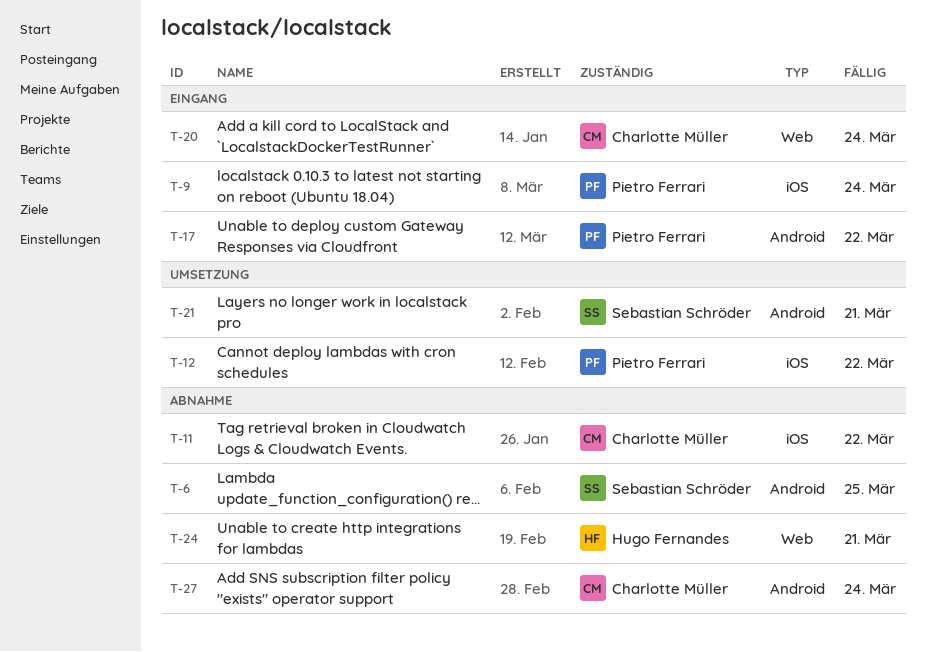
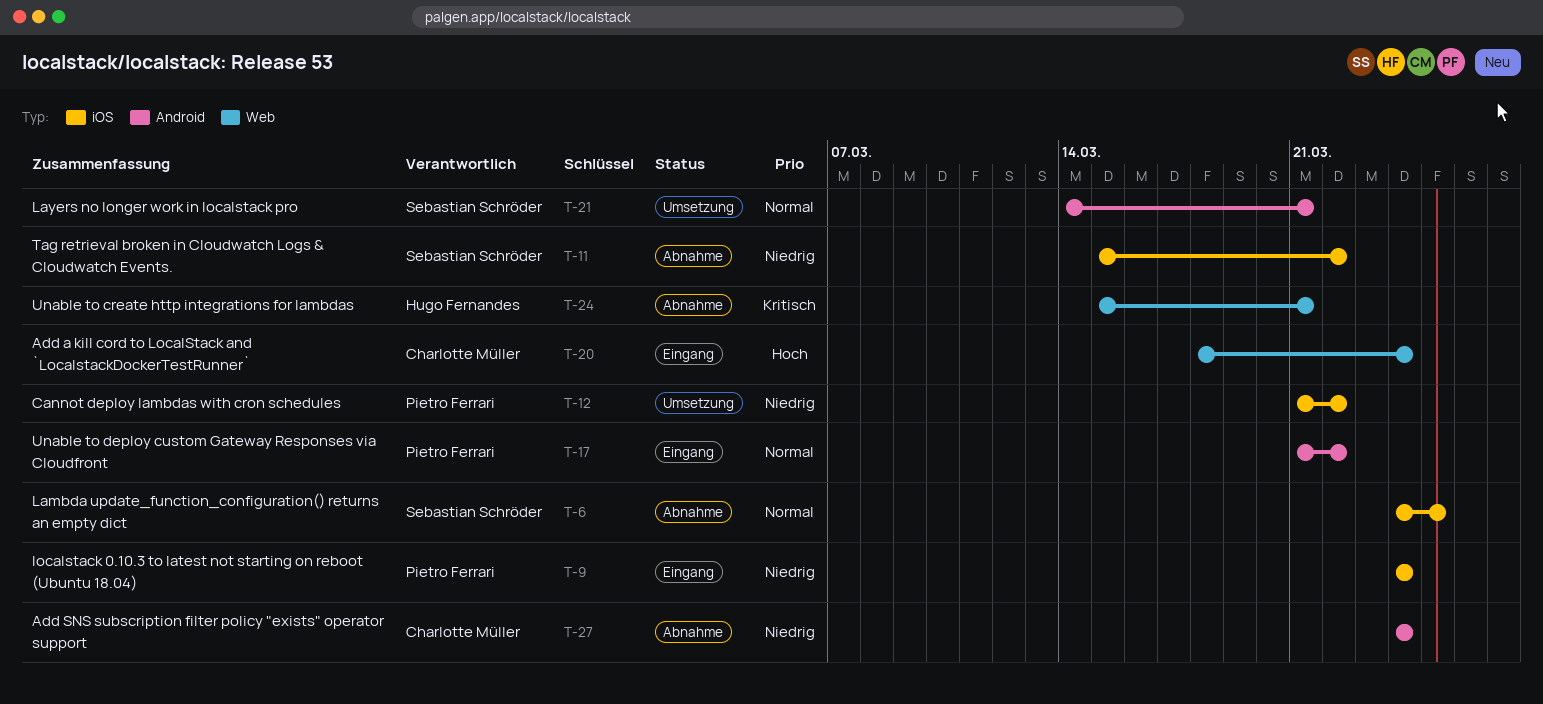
T-6, label: Android -> iOS
T-11, owner: Charlotte Müller -> Sebastian Schröder

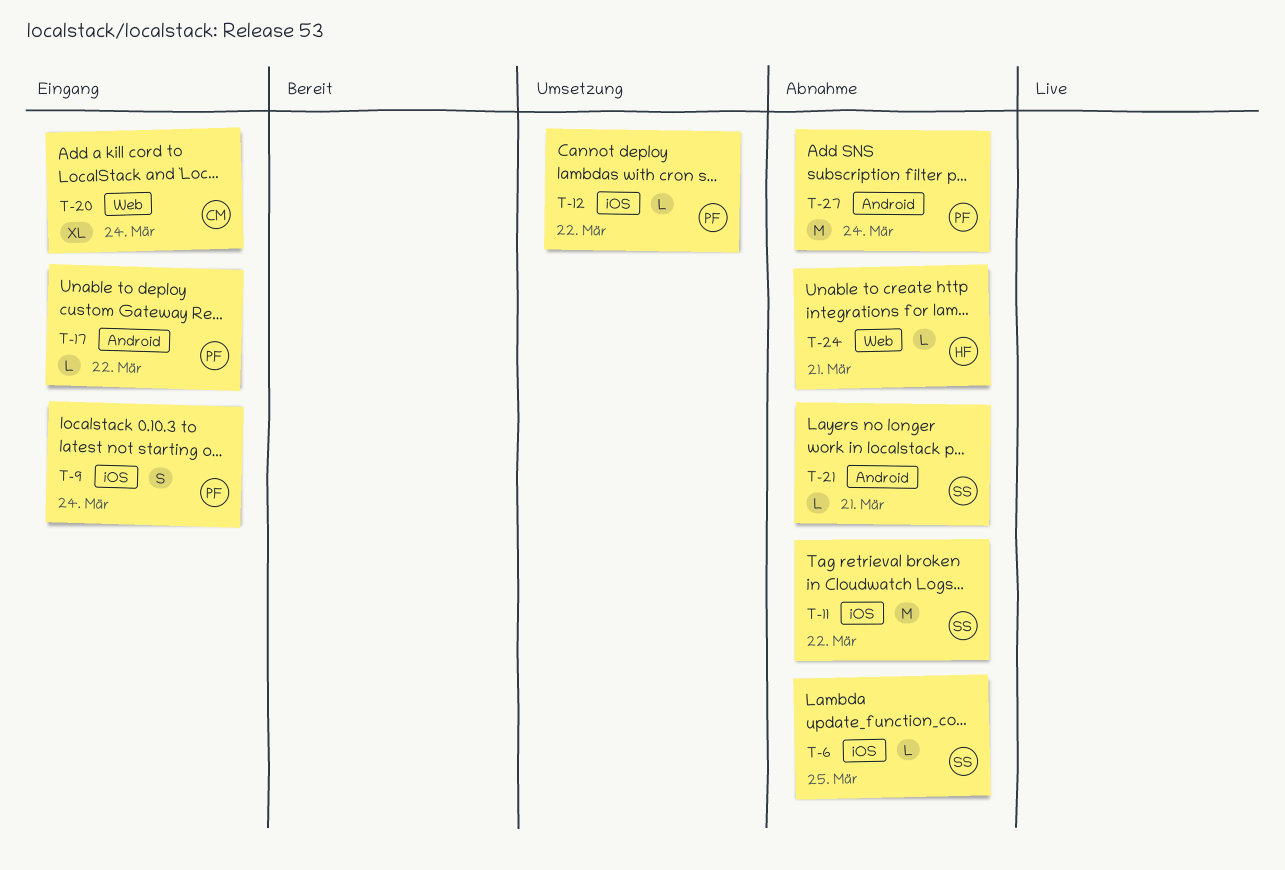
T-21, status: Umsetzung -> Abnahme
T-27, owner: Charlotte Müller -> Pietro Ferrari

